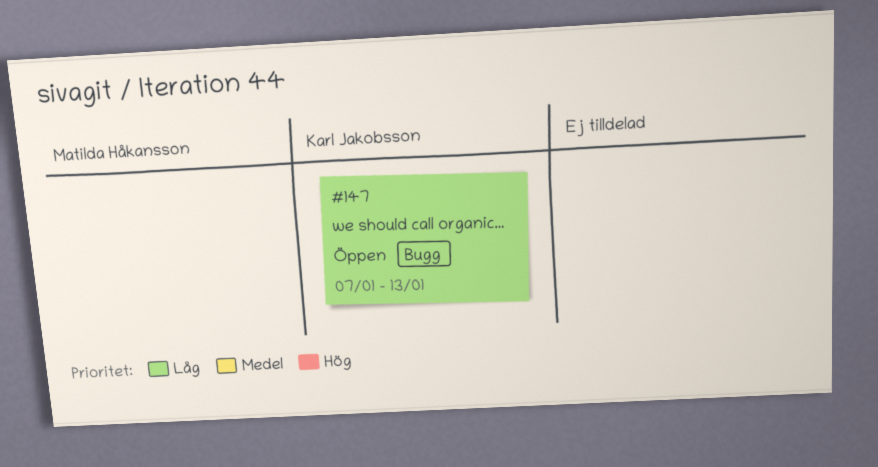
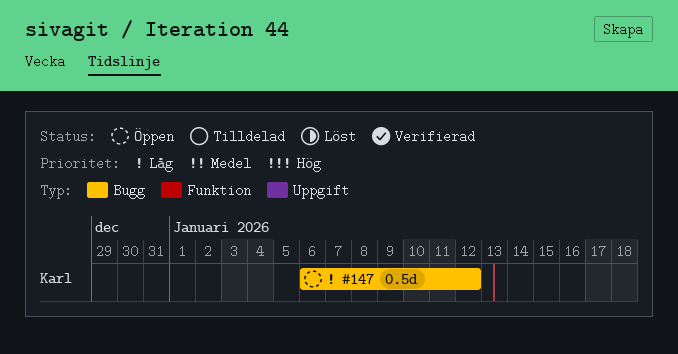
#147, start: Jan 7 -> Jan 6
#147, due: Jan 13 -> Jan 12

